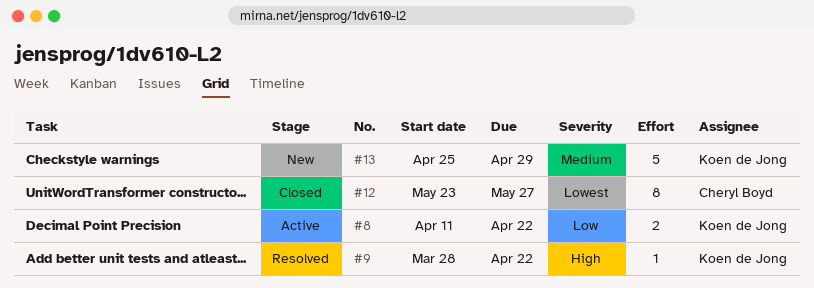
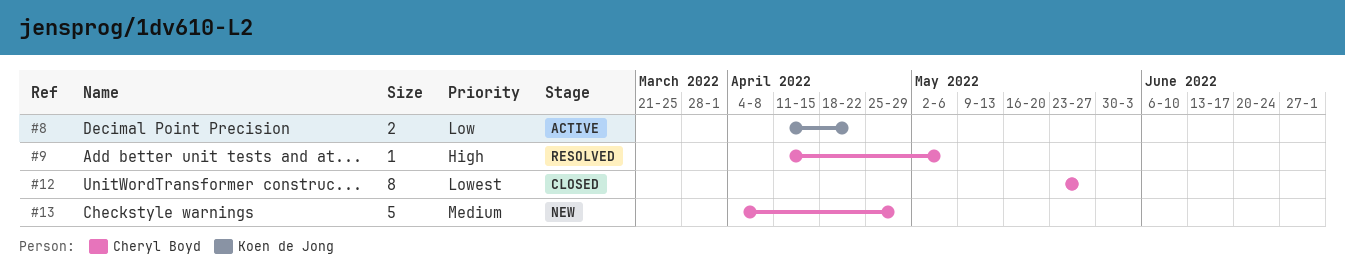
#9, owner: Koen de Jong -> Cheryl Boyd
#9, start: Mar 28 -> Apr 11
#9, due: Apr 22 -> May 6
#13, owner: Koen de Jong -> Cheryl Boyd
#13, start: Apr 25 -> Apr 4

